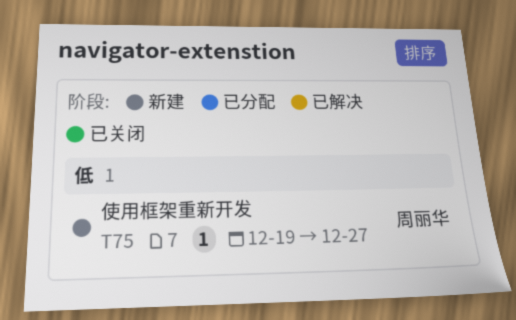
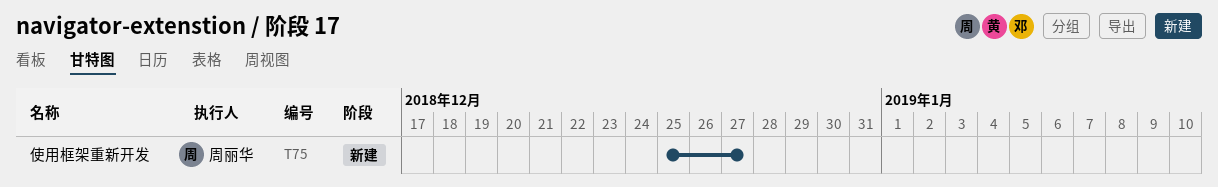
T75, start: Dec 19 -> Dec 25

